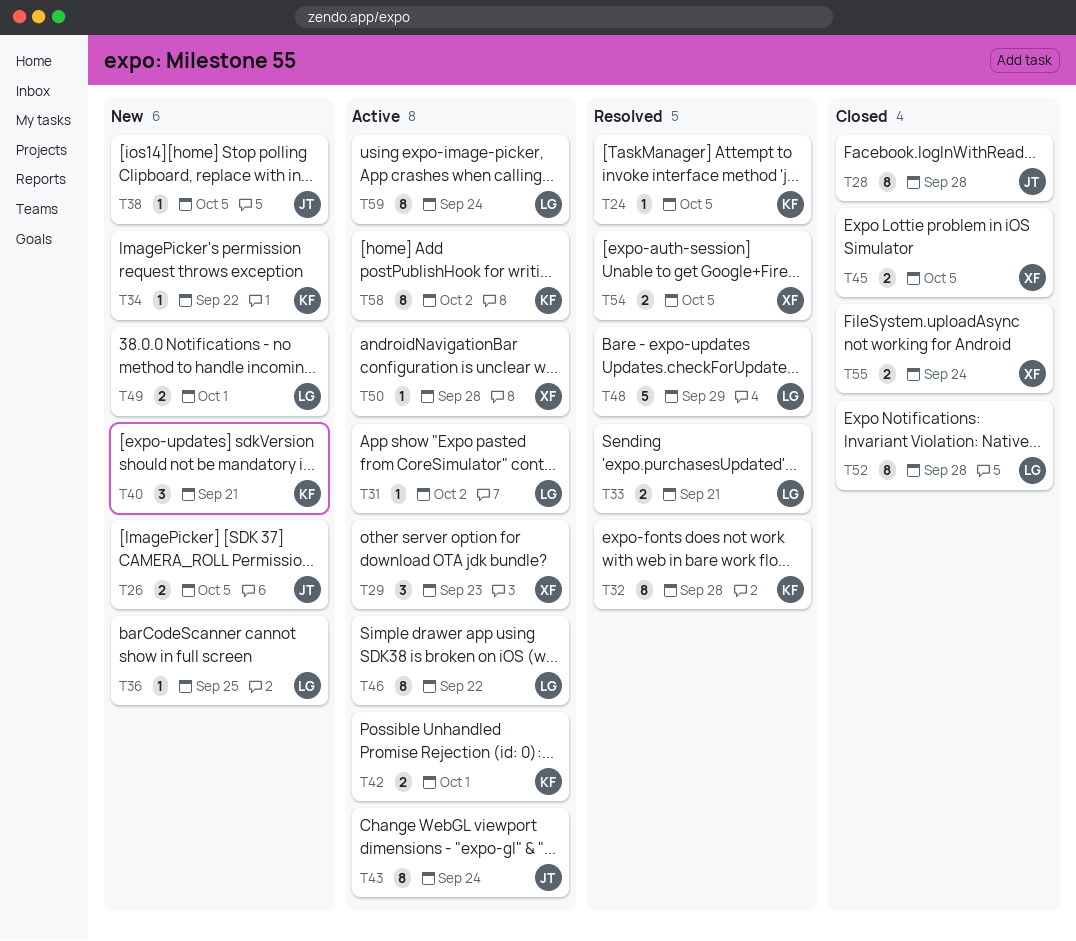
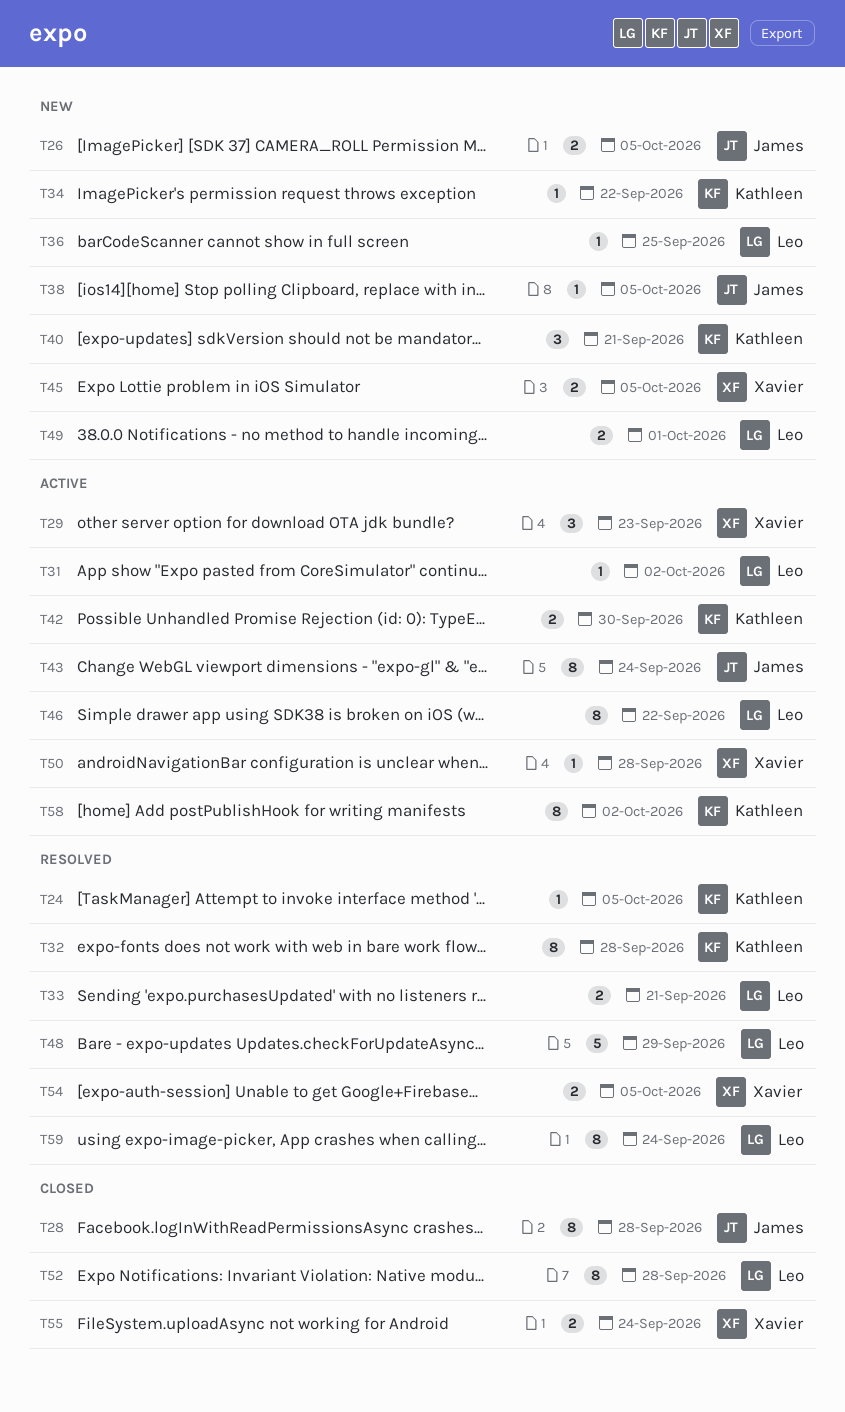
T42, due: Oct 1 -> Sep 30
T45, status: Closed -> New
T59, status: Active -> Resolved

